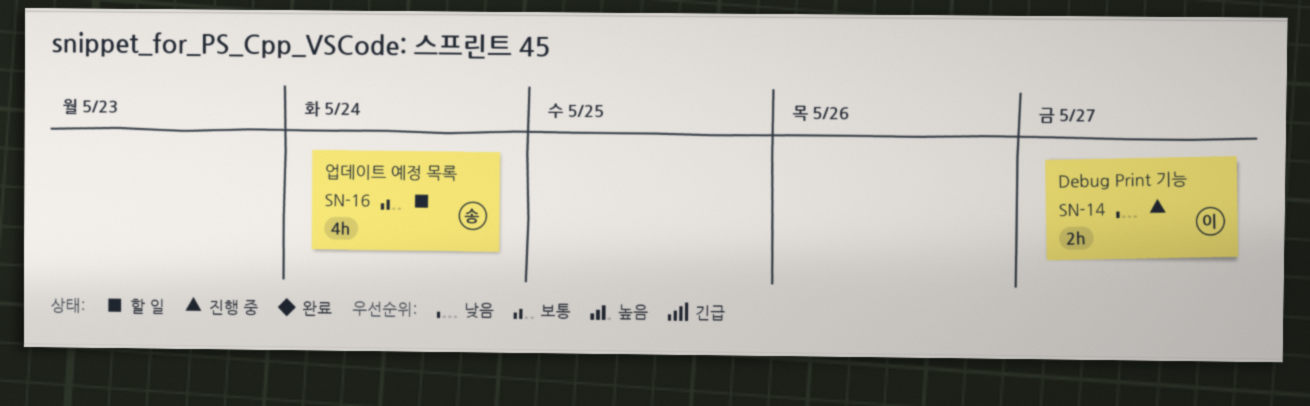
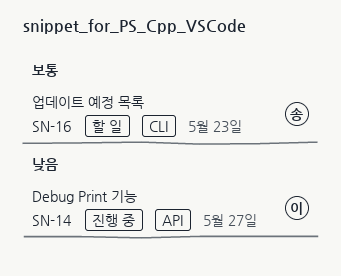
SN-16, due: May 24 -> May 23

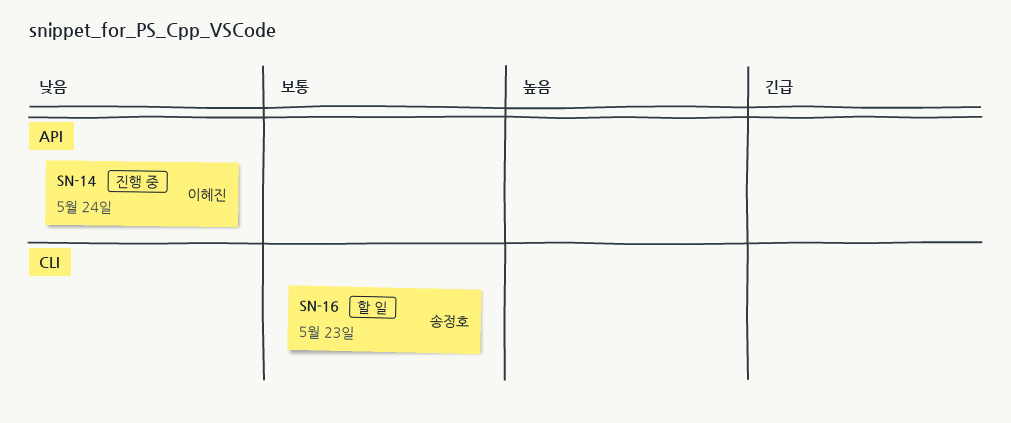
SN-14, due: May 27 -> May 24

